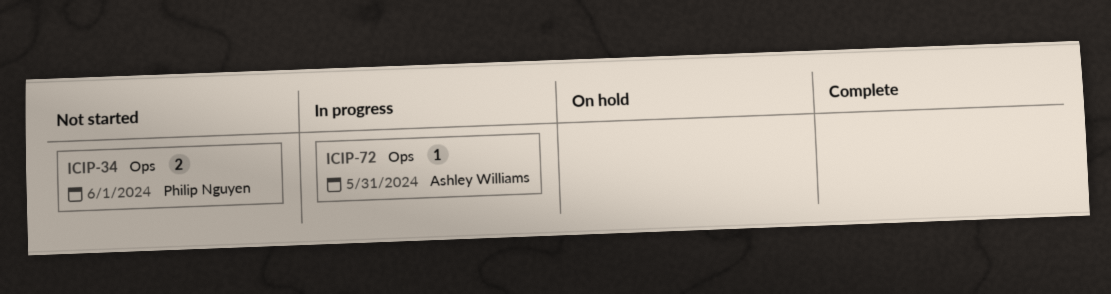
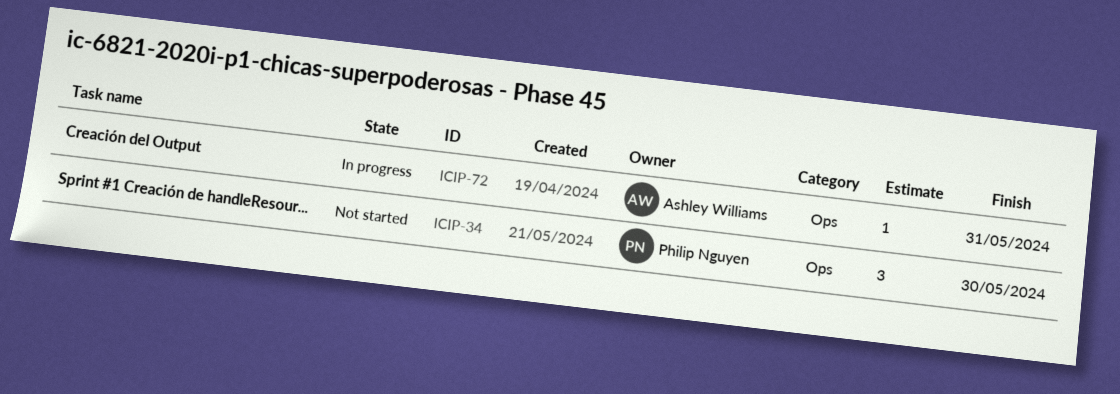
ICIP-34, estimate: 2 -> 3
ICIP-34, due: Jun 1 -> May 30

